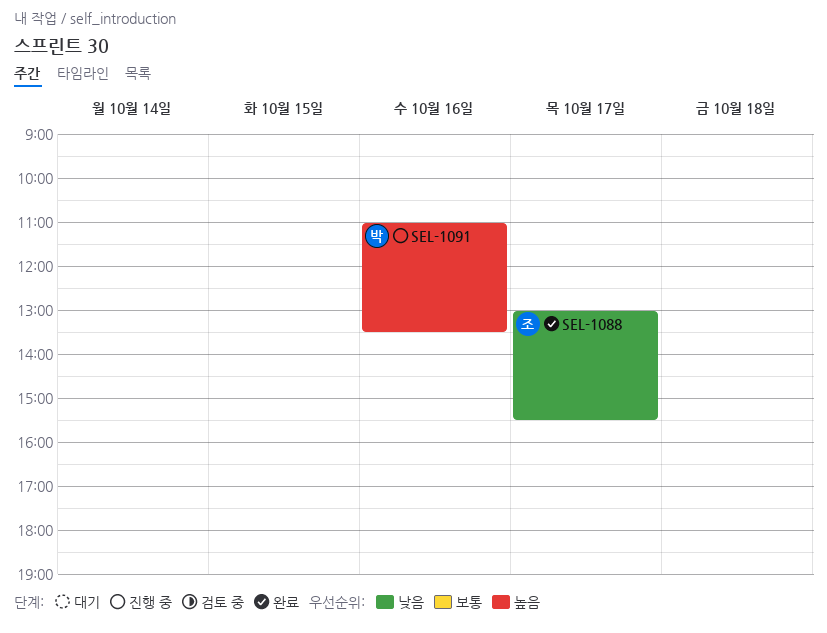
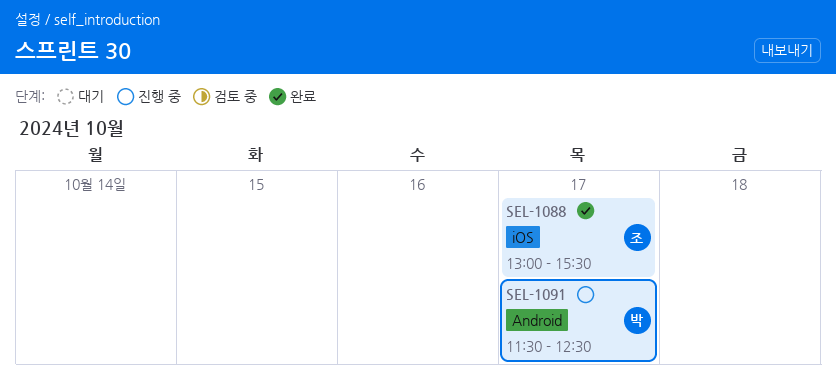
SEL-1091, day: Oct 16 -> Oct 17
SEL-1091, begins: 11:00 -> 11:30
SEL-1091, ends: 13:30 -> 12:30

